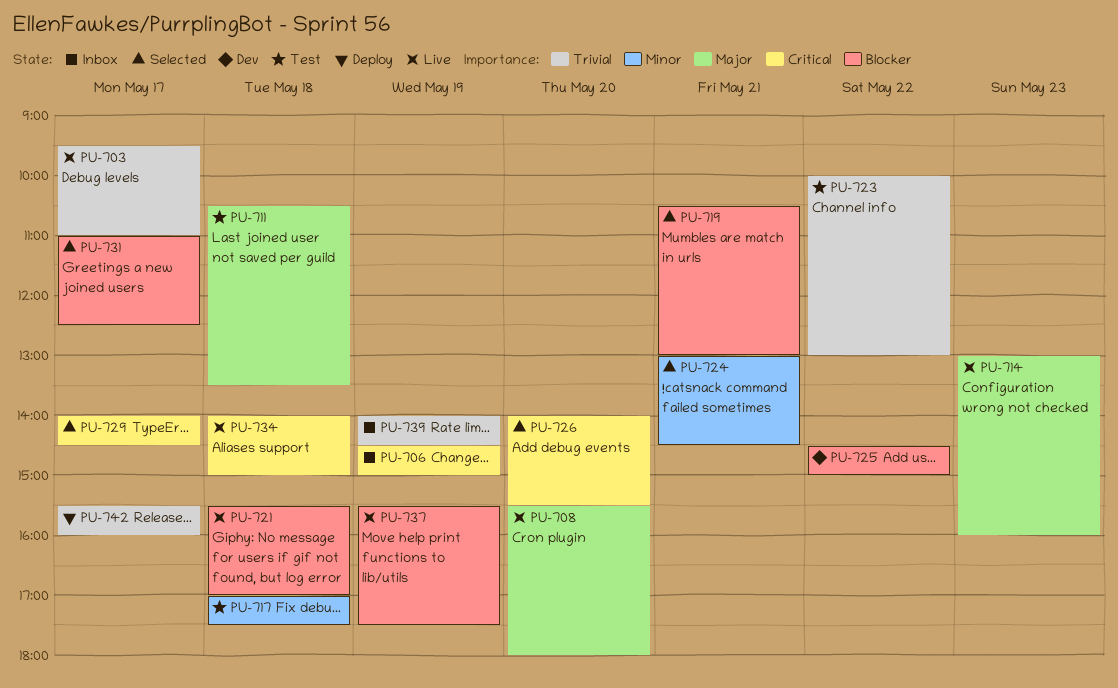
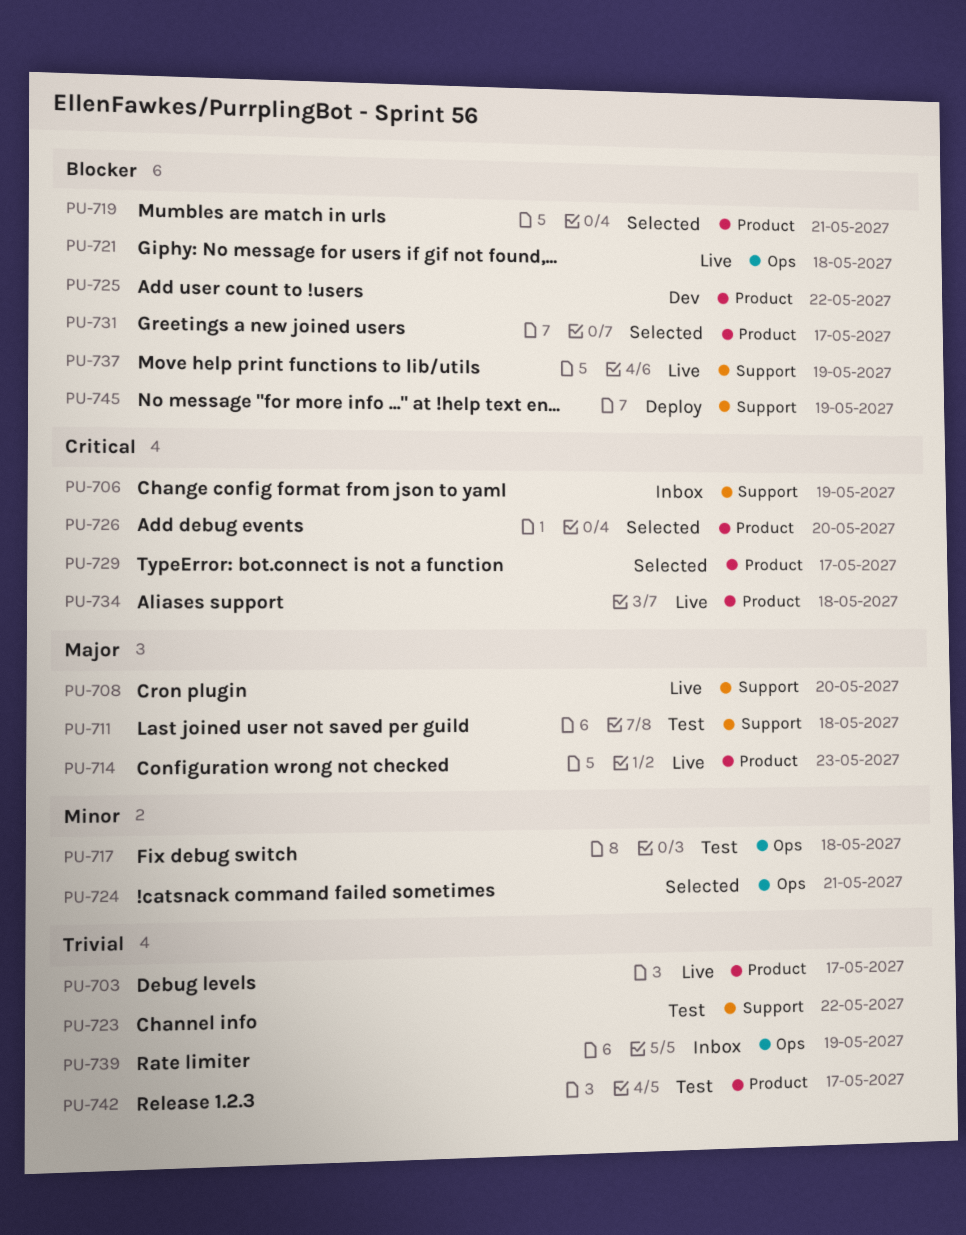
PU-742, status: Deploy -> Test
PU-745: none -> present

